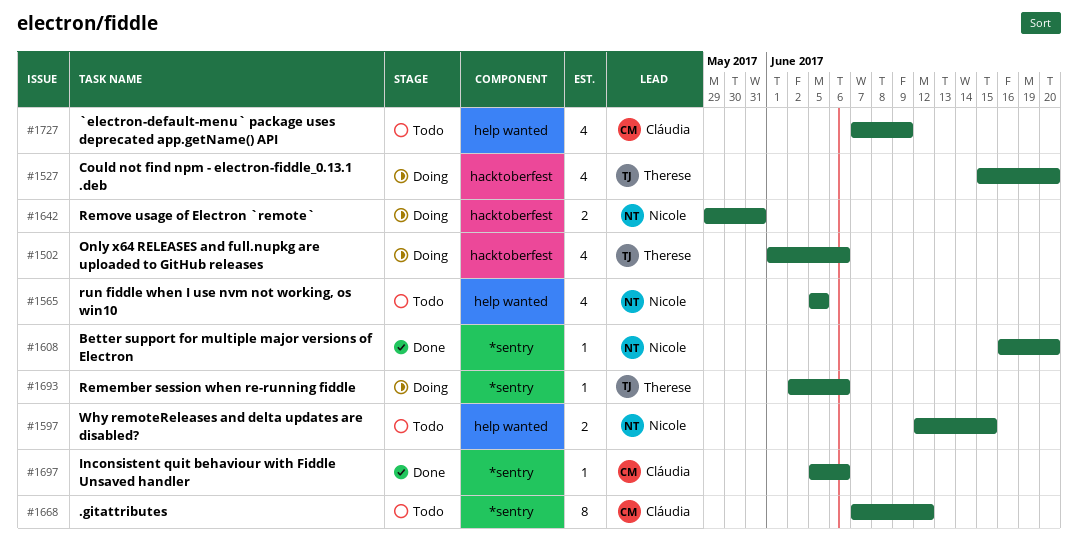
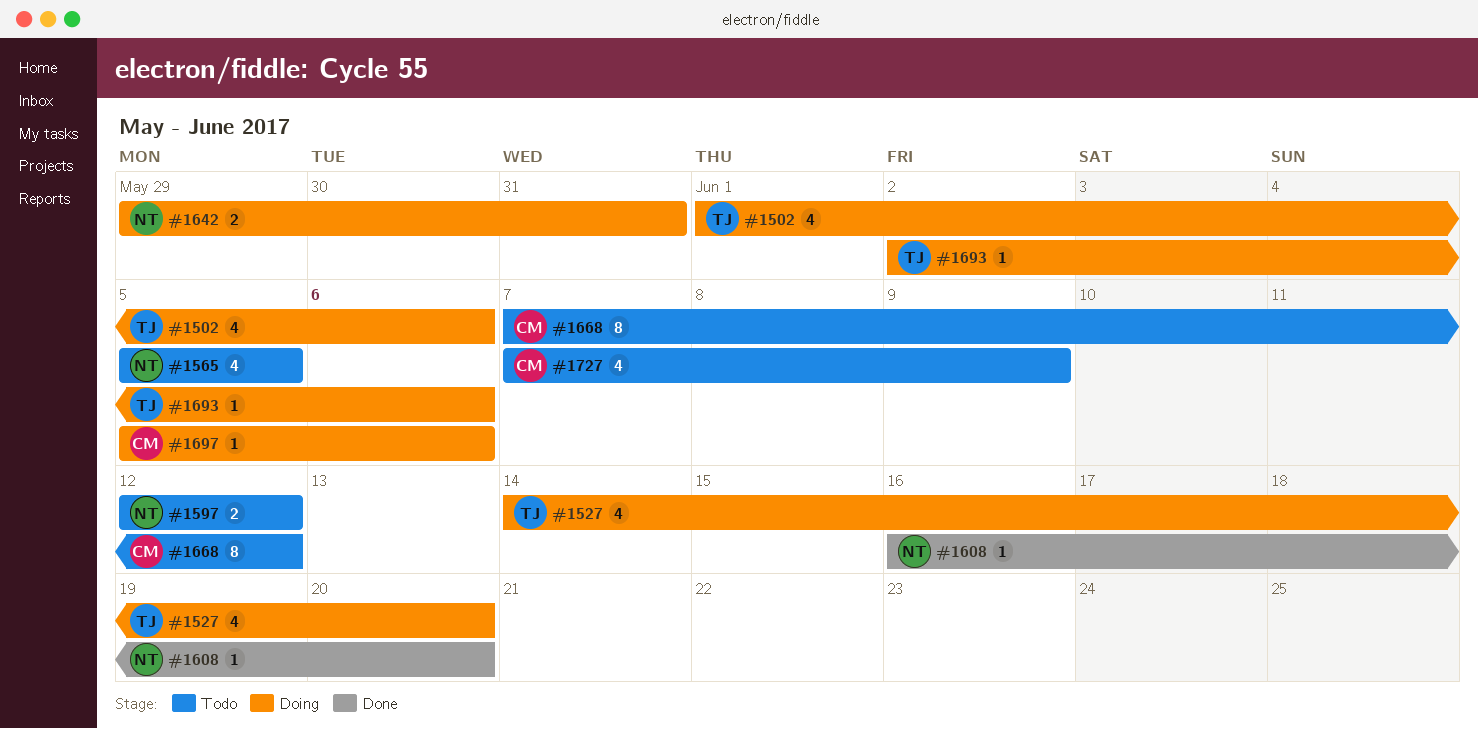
#1527, start: Jun 15 -> Jun 14
#1597, due: Jun 15 -> Jun 12
#1697, status: Done -> Doing

